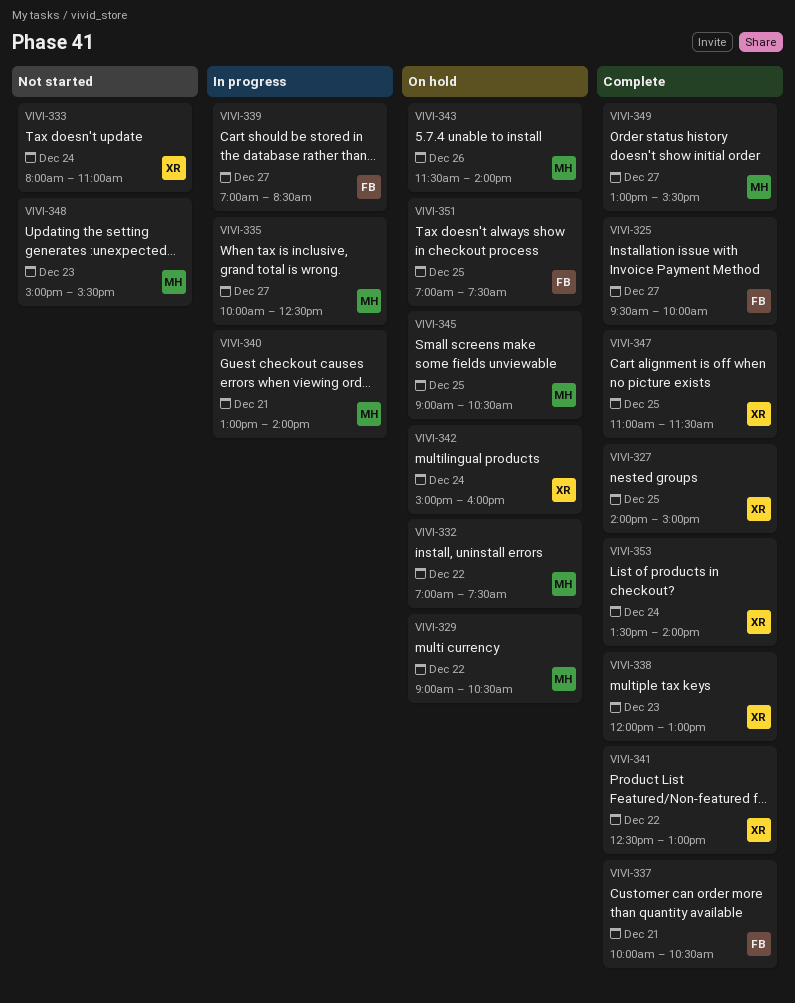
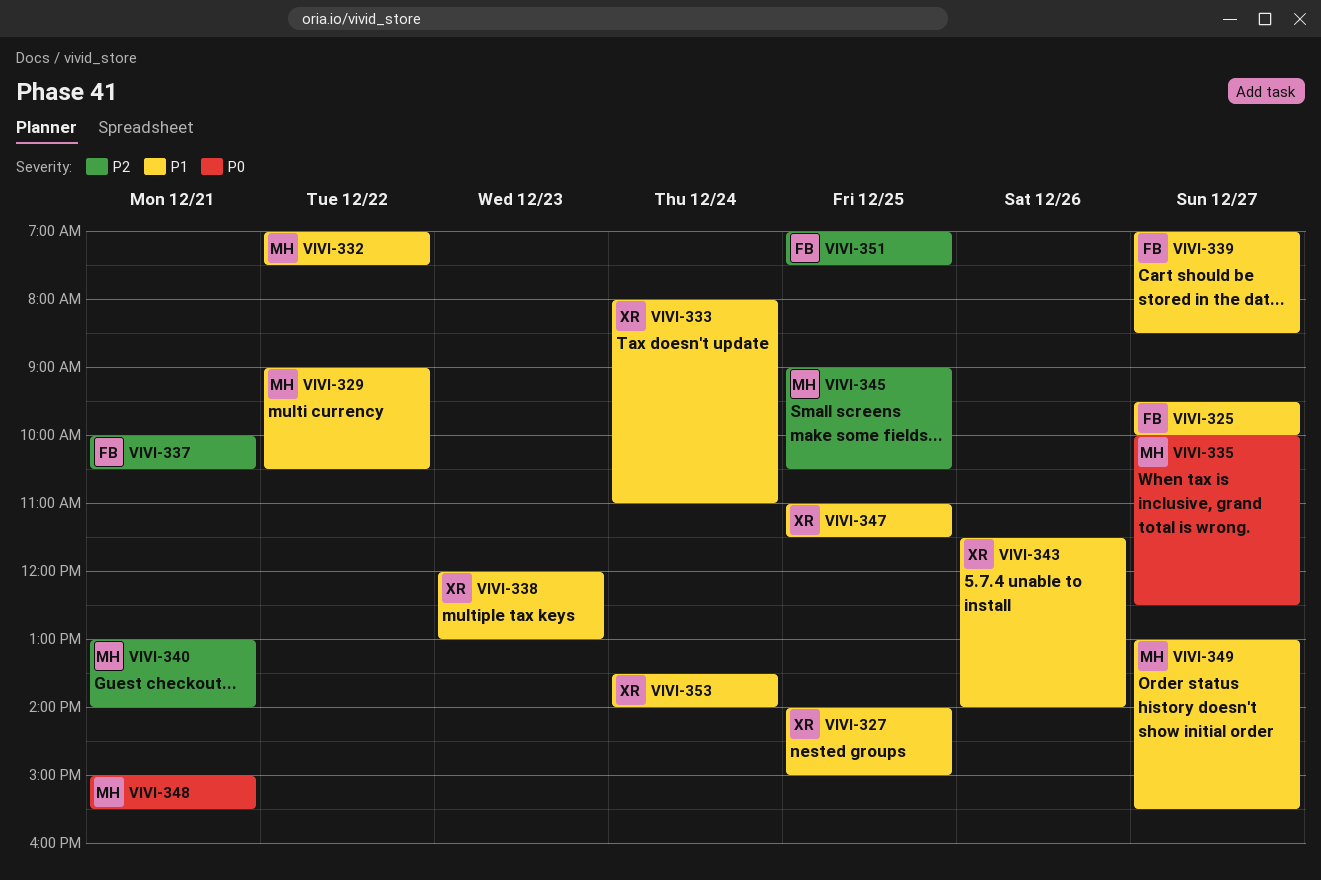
VIVI-341: present -> none
VIVI-342: present -> none
VIVI-343, owner: MH -> XR
VIVI-348, day: Dec 23 -> Dec 21

